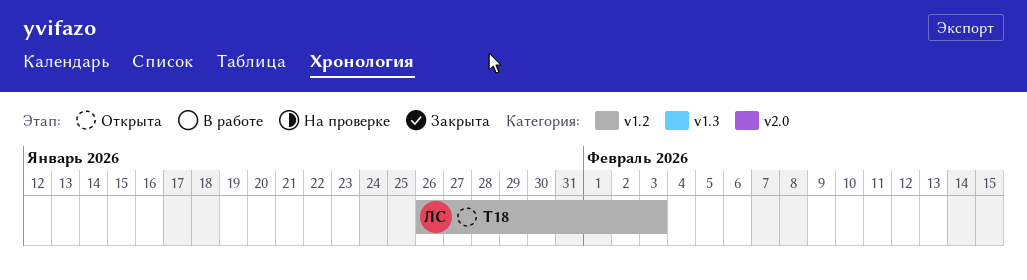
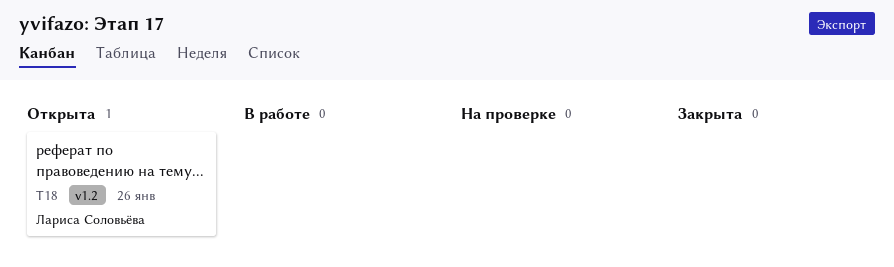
T18, due: Feb 3 -> Jan 26

